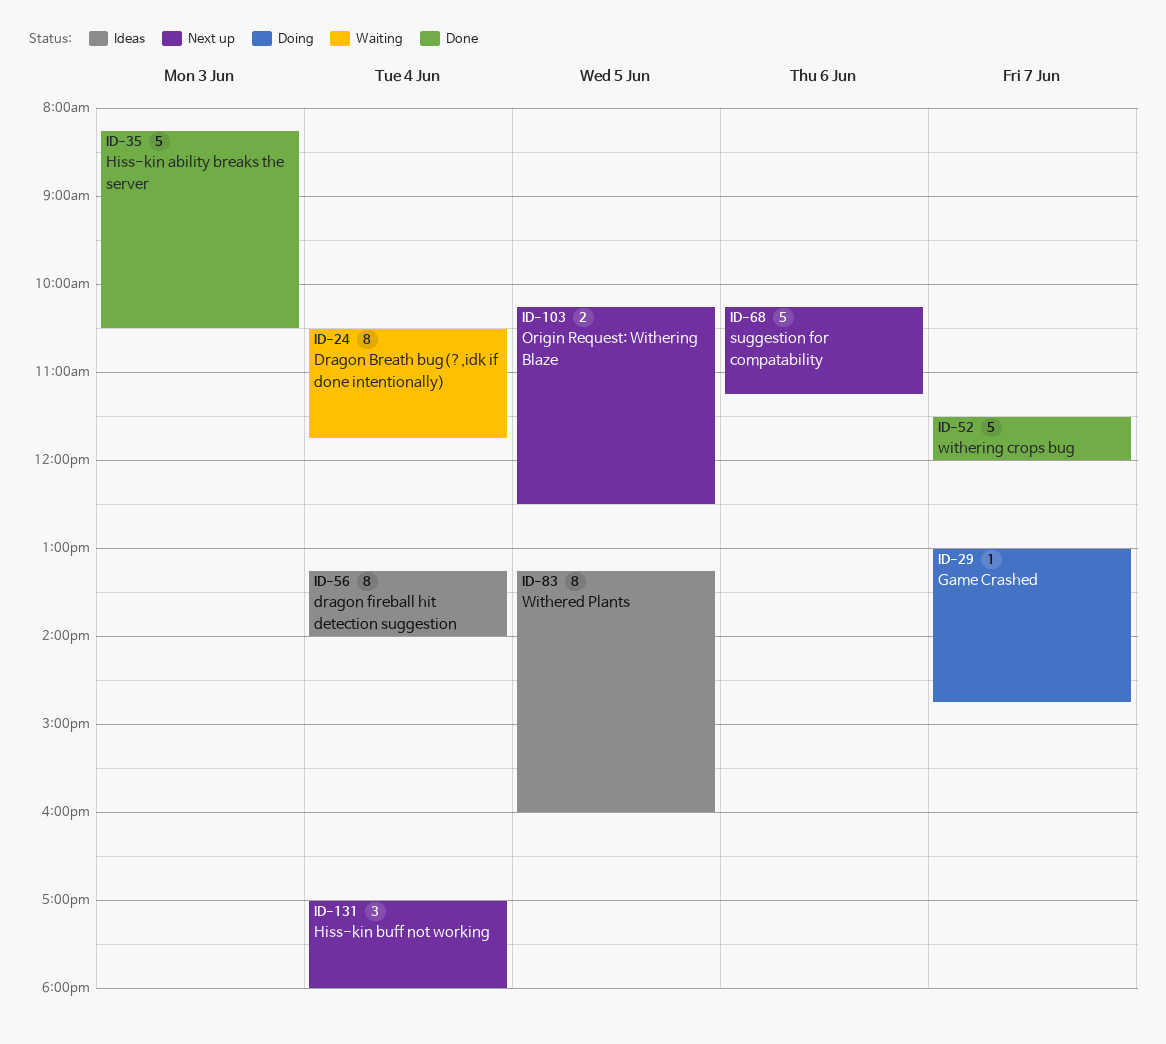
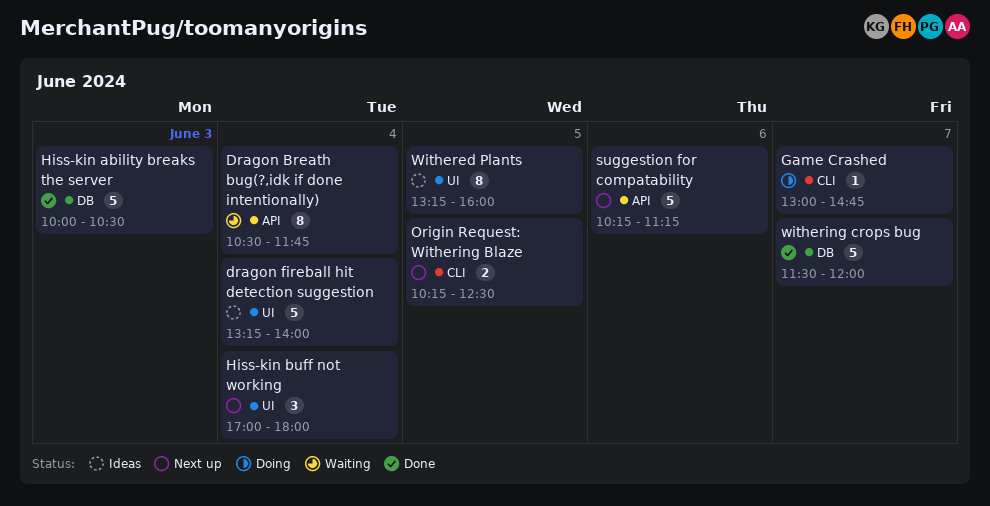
dragon fireball hit detection suggestion, estimate: 8 -> 5
Hiss-kin ability breaks the server, begins: 08:15 -> 10:00

